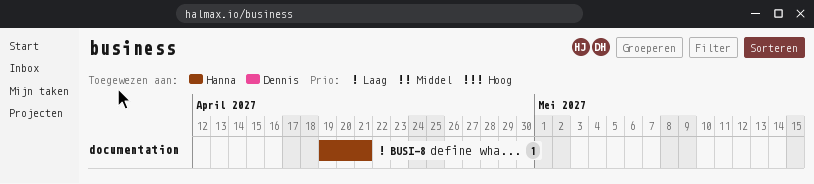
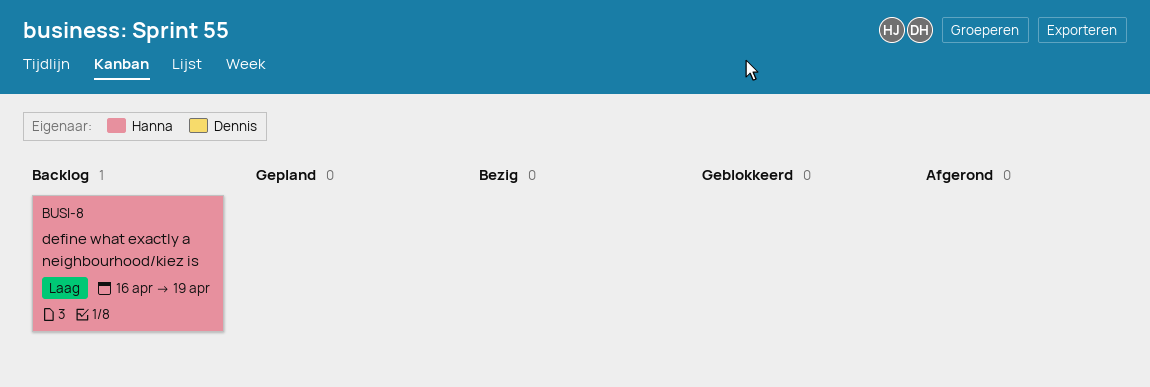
BUSI-8, start: Apr 19 -> Apr 16
BUSI-8, due: Apr 21 -> Apr 19

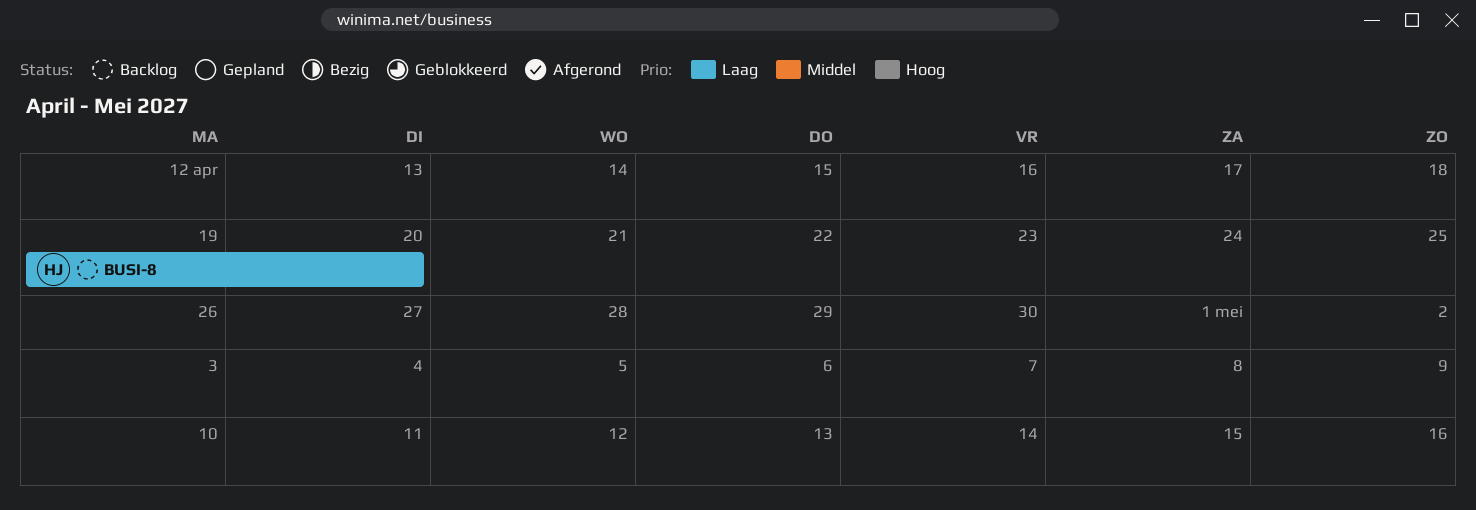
BUSI-8, start: Apr 16 -> Apr 19
BUSI-8, due: Apr 19 -> Apr 20

